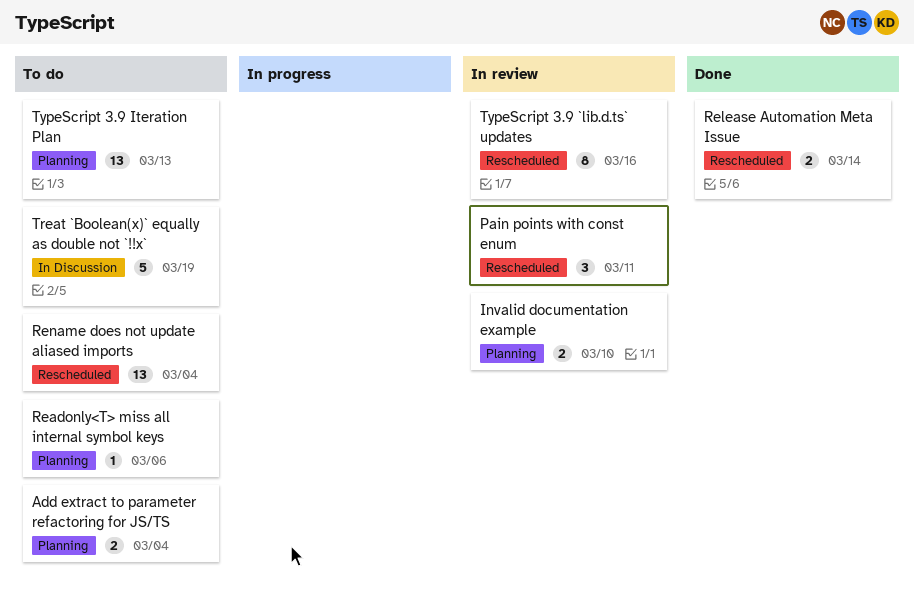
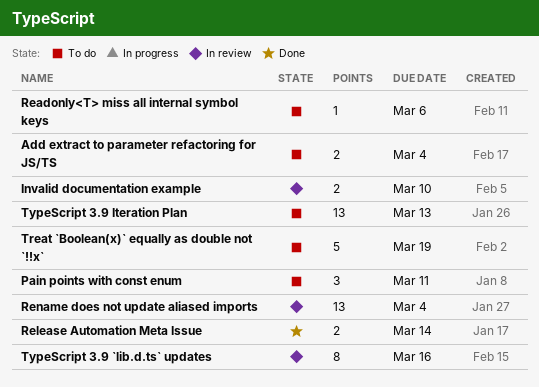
Pain points with const enum, status: In review -> To do
Rename does not update aliased imports, status: To do -> In review

